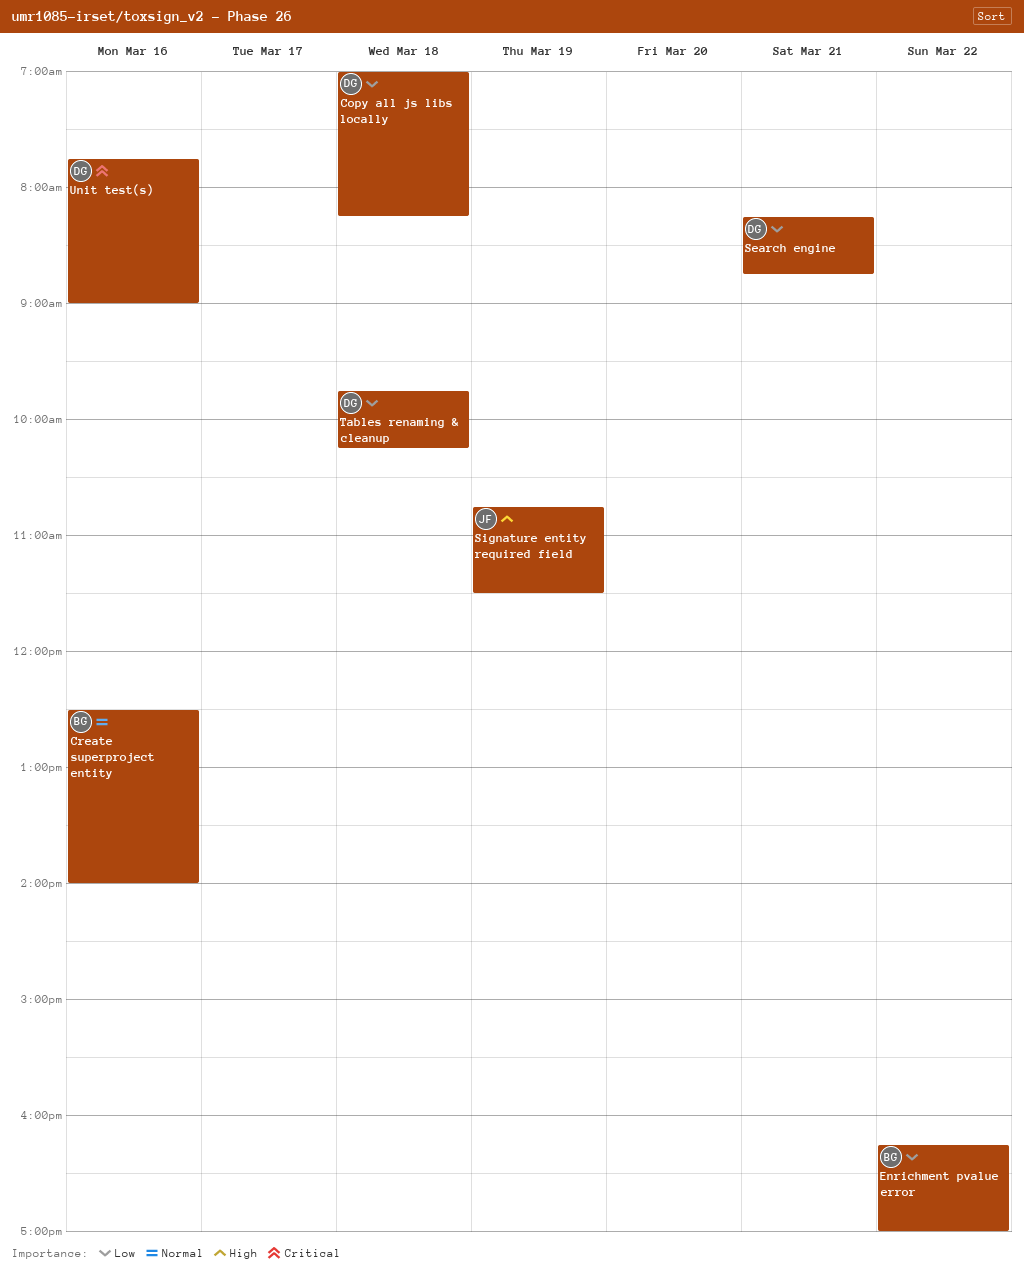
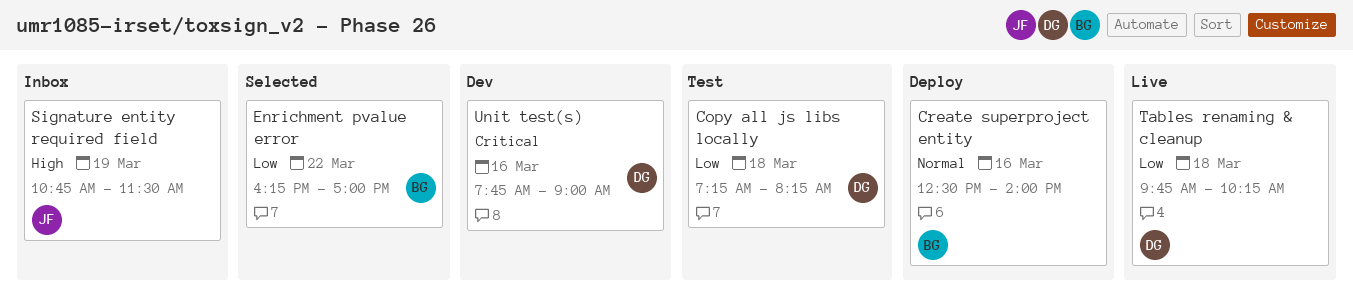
Copy all js libs locally, begins: 07:00 -> 07:15
Search engine: present -> none

